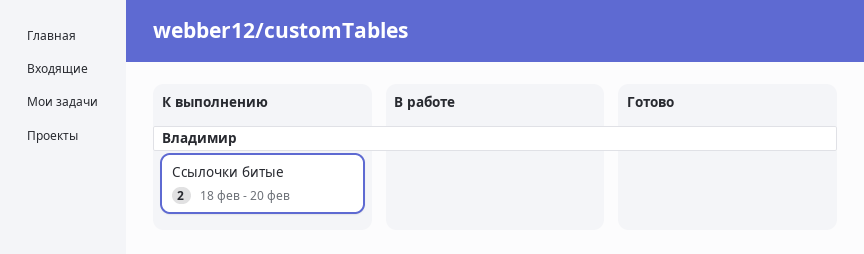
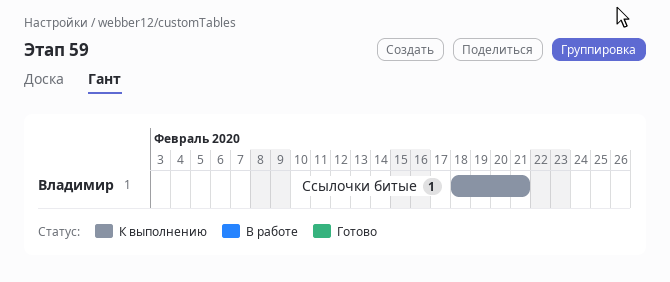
Ссылочки битые, estimate: 2 -> 1
Ссылочки битые, due: Feb 20 -> Feb 21

